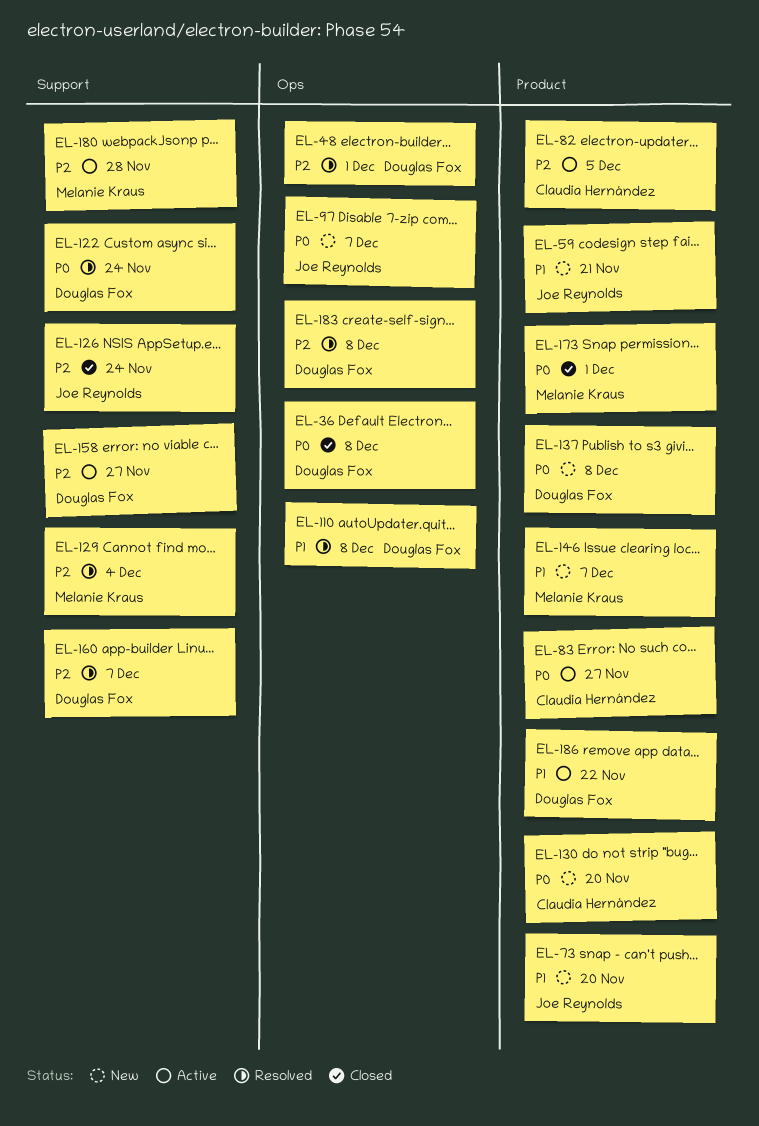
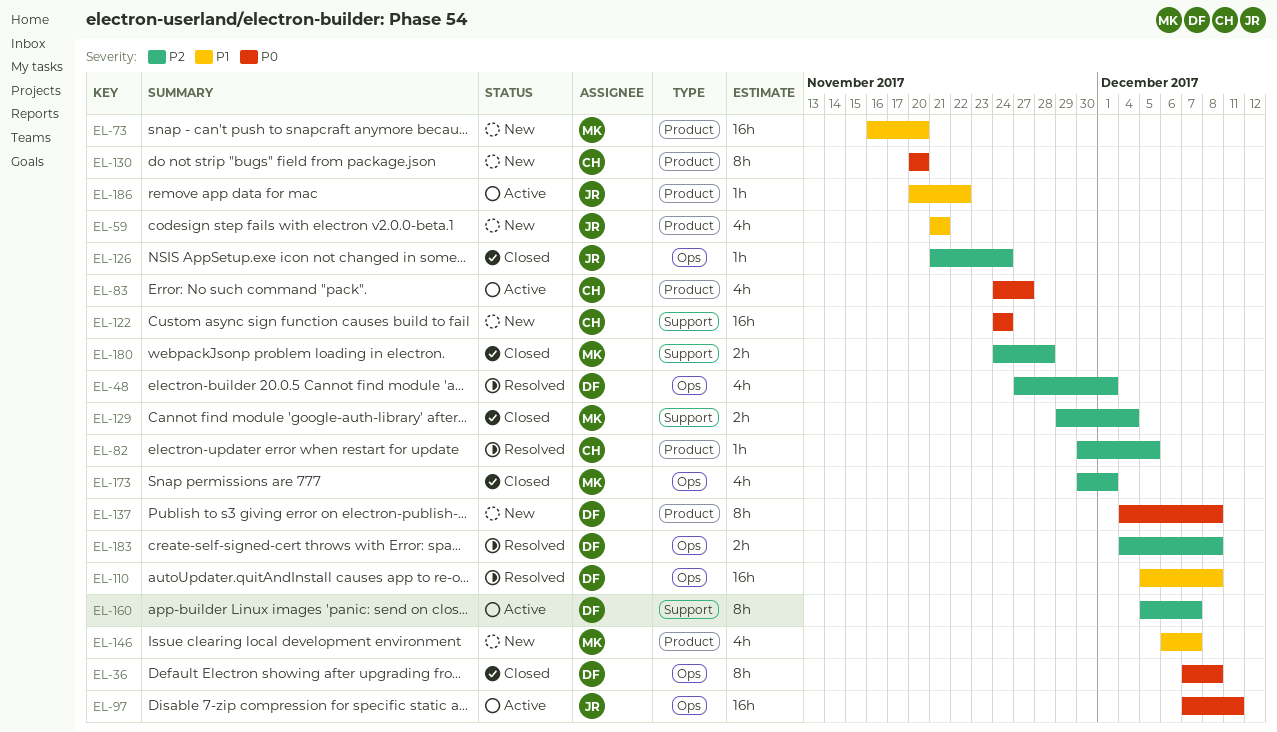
EL-73, owner: Joe Reynolds -> Melanie Kraus
EL-82, status: Active -> Resolved
EL-97, status: New -> Active
EL-97, due: Dec 7 -> Dec 11
EL-122, status: Resolved -> New
EL-122, owner: Douglas Fox -> Claudia Hernández
EL-126, label: Support -> Ops
EL-129, status: Resolved -> Closed
EL-158: present -> none
EL-160, status: Resolved -> Active
EL-173, priority: P0 -> P2
EL-173, label: Product -> Ops
EL-180, status: Active -> Closed
EL-186, owner: Douglas Fox -> Joe Reynolds

